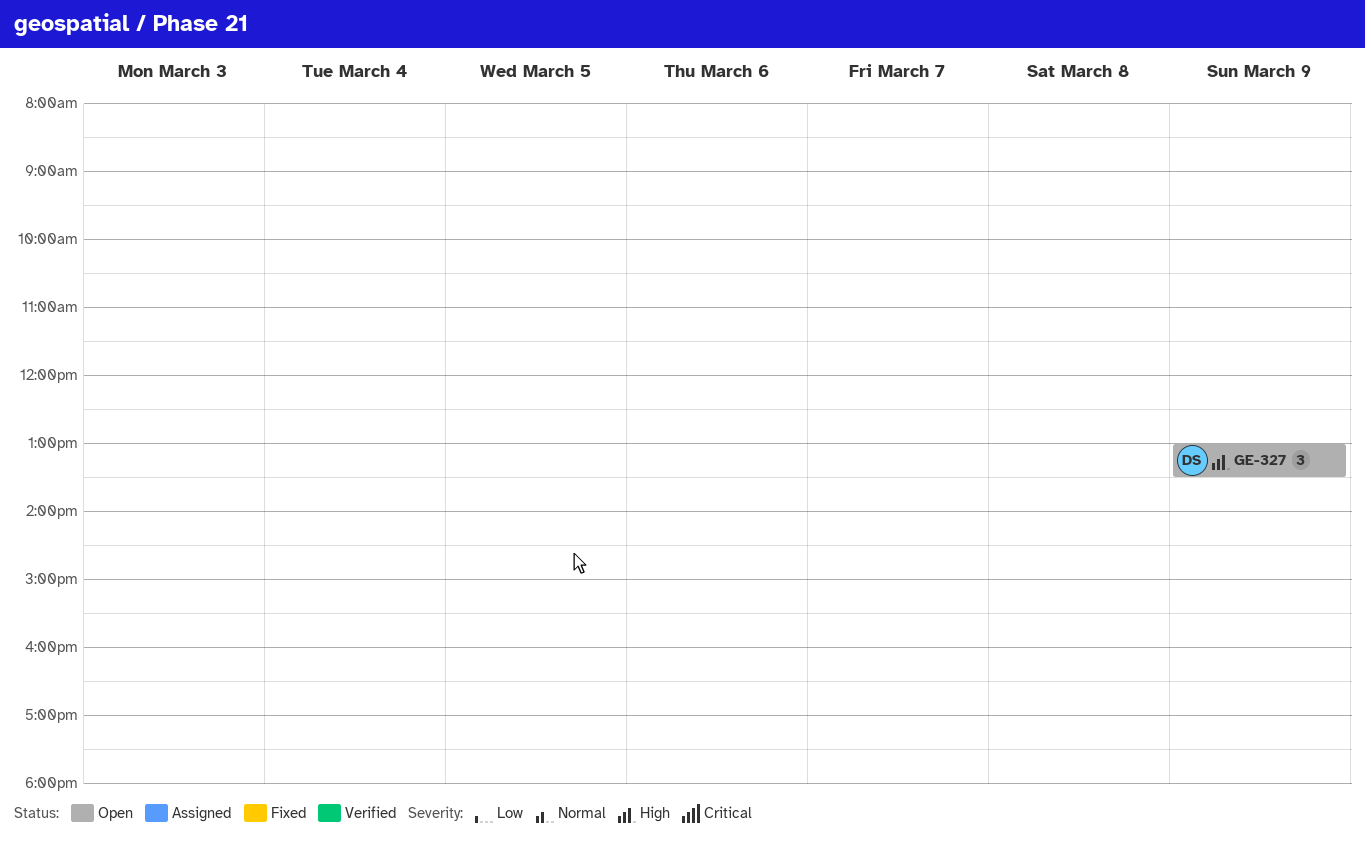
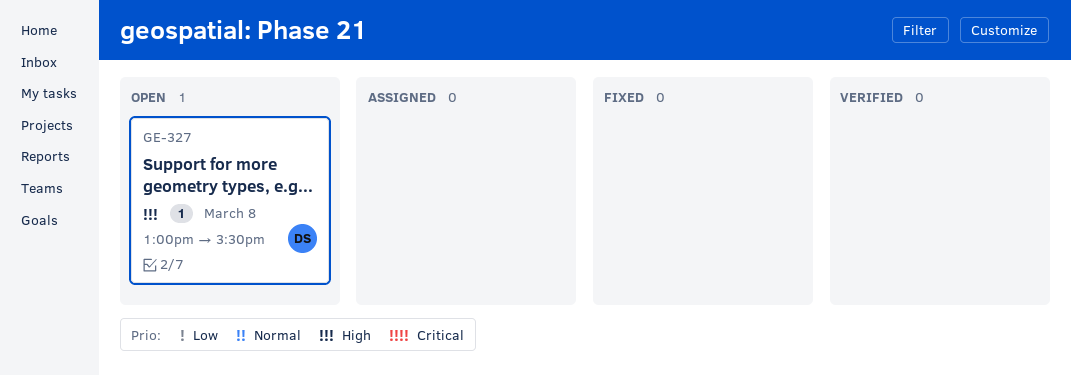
GE-327, estimate: 3 -> 1
GE-327, day: Mar 9 -> Mar 8
GE-327, ends: 13:30 -> 15:30

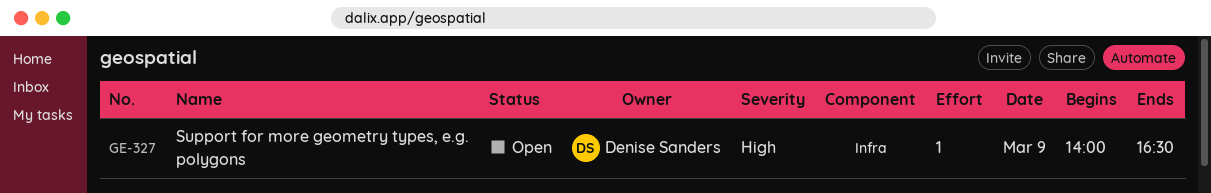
GE-327, day: Mar 8 -> Mar 9
GE-327, begins: 13:00 -> 14:00
GE-327, ends: 15:30 -> 16:30

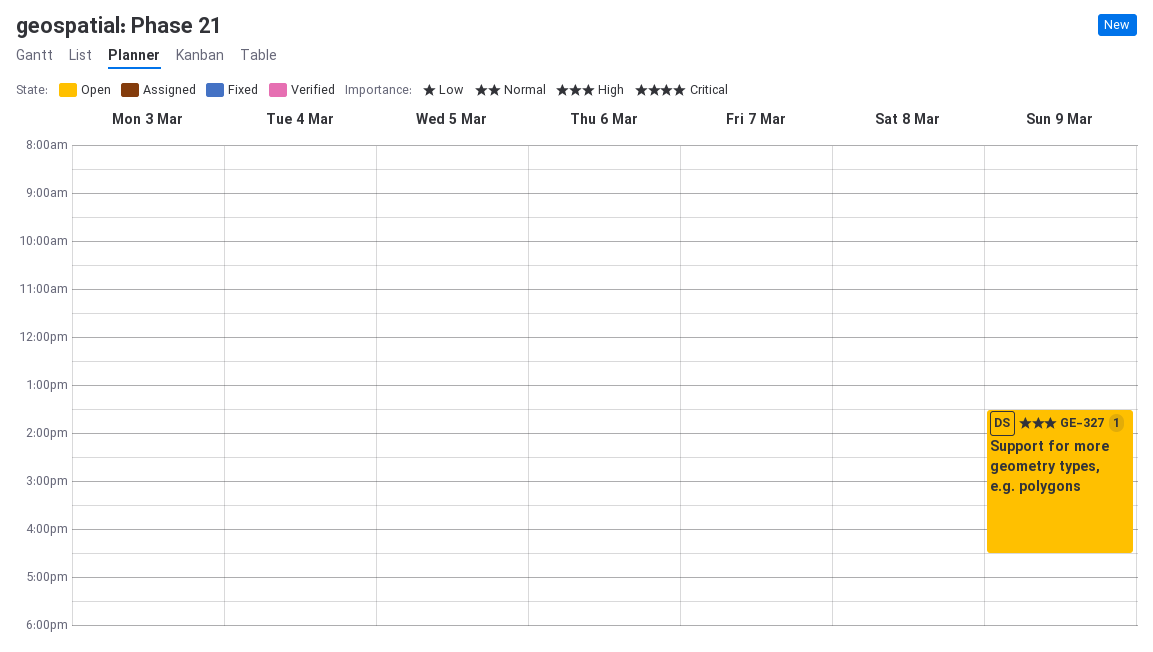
GE-327, begins: 14:00 -> 13:30

